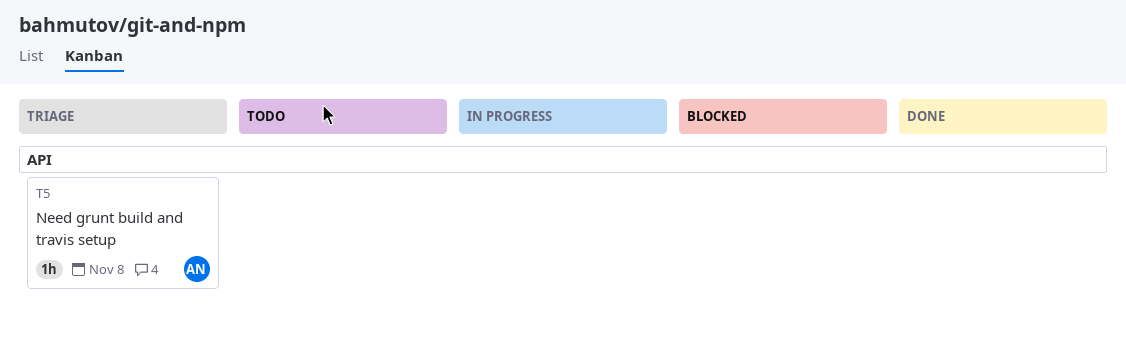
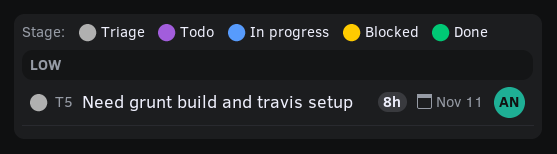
T5, estimate: 1h -> 8h
T5, due: Nov 8 -> Nov 11

